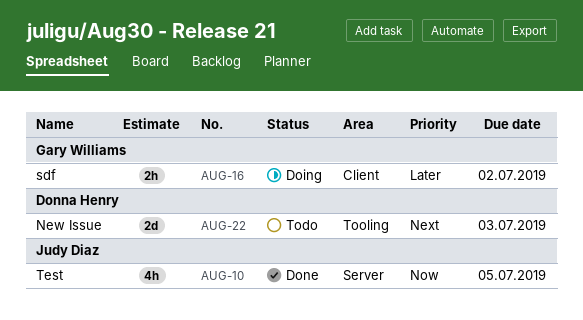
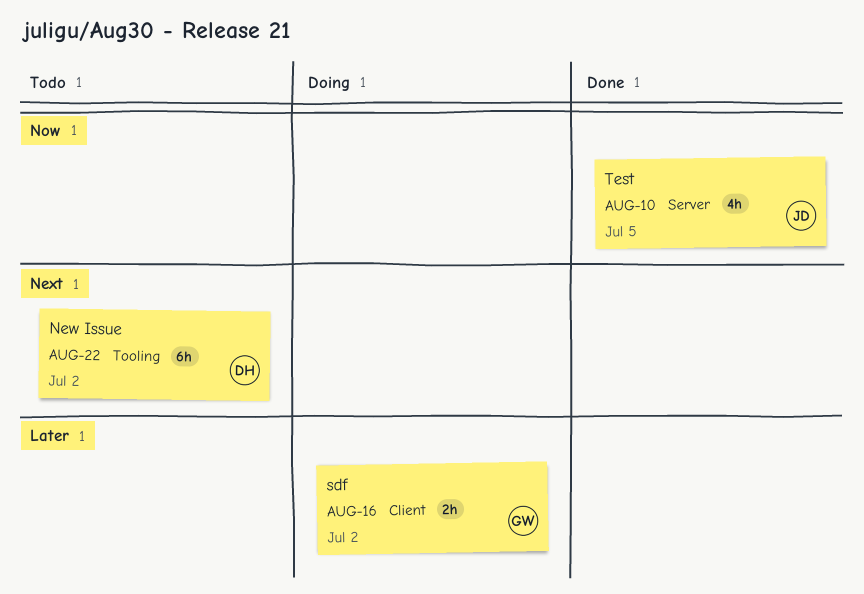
AUG-22, estimate: 2d -> 6h
AUG-22, due: Jul 3 -> Jul 2

